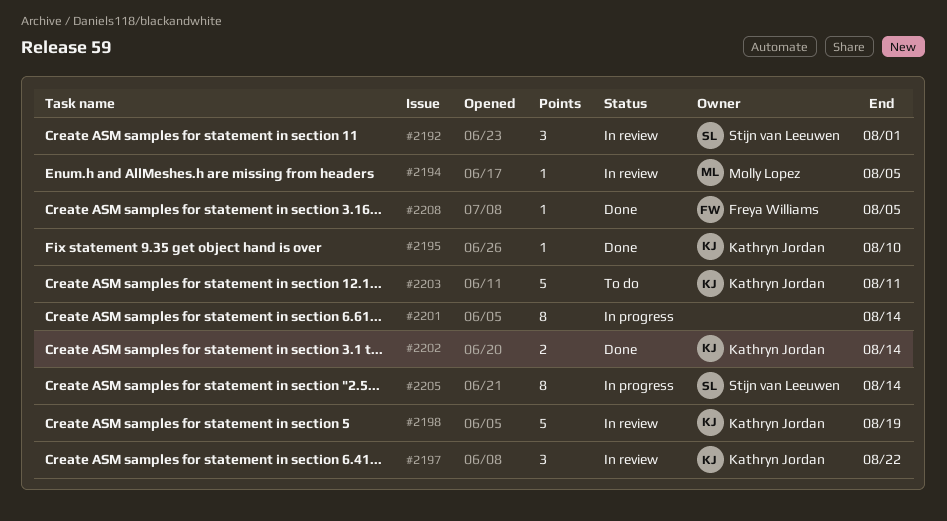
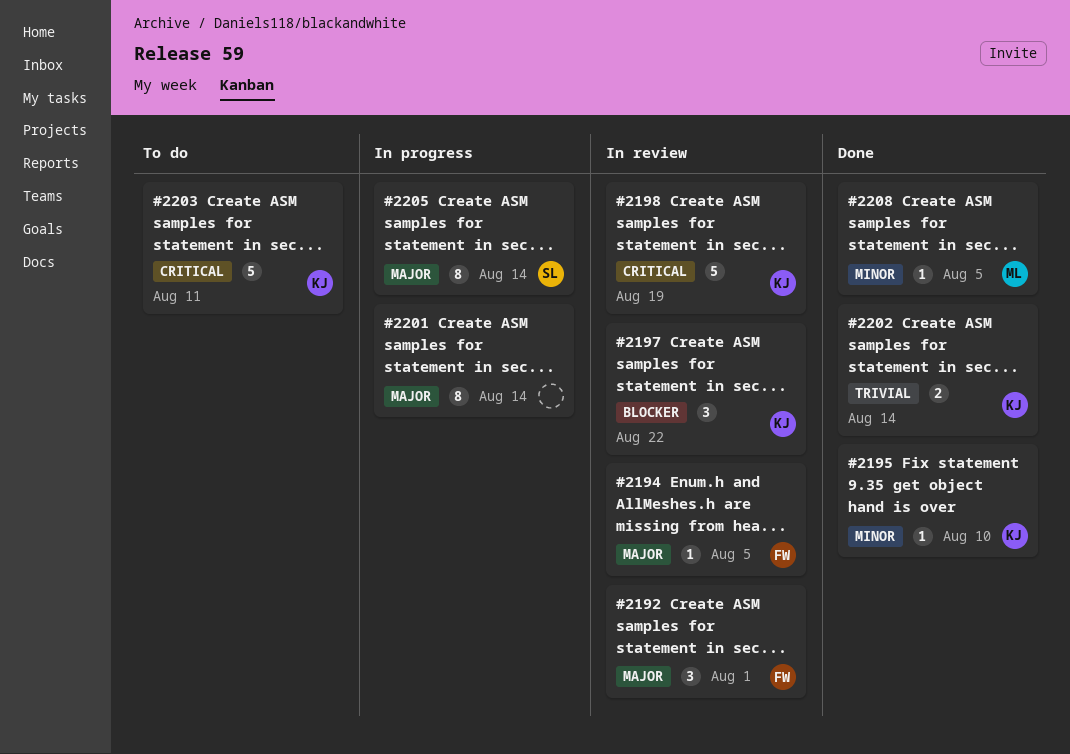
#2192, owner: Stijn van Leeuwen -> Freya Williams
#2194, owner: Molly Lopez -> Freya Williams
#2208, owner: Freya Williams -> Molly Lopez

